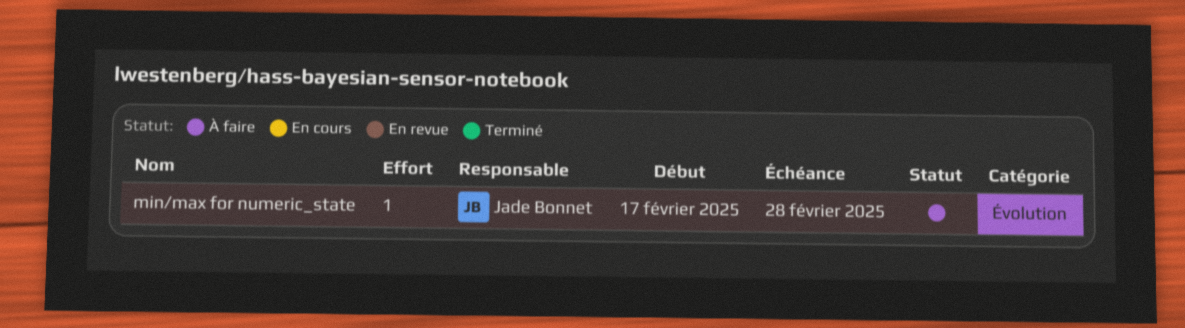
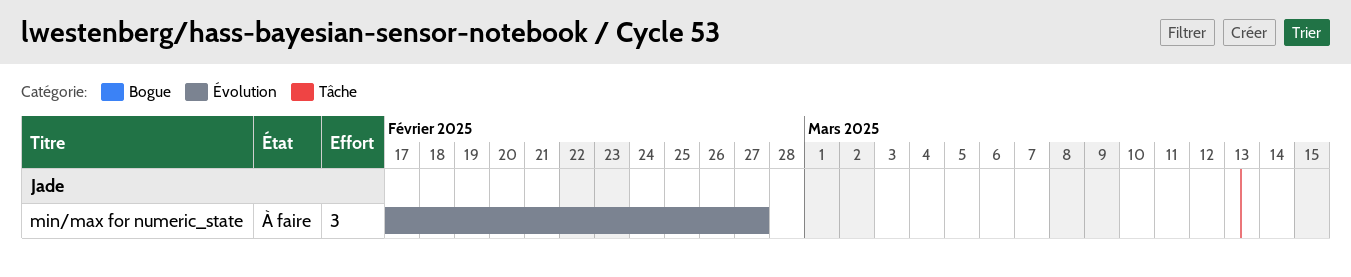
min/max for numeric_state, estimate: 1 -> 3
min/max for numeric_state, due: Feb 28 -> Feb 27

